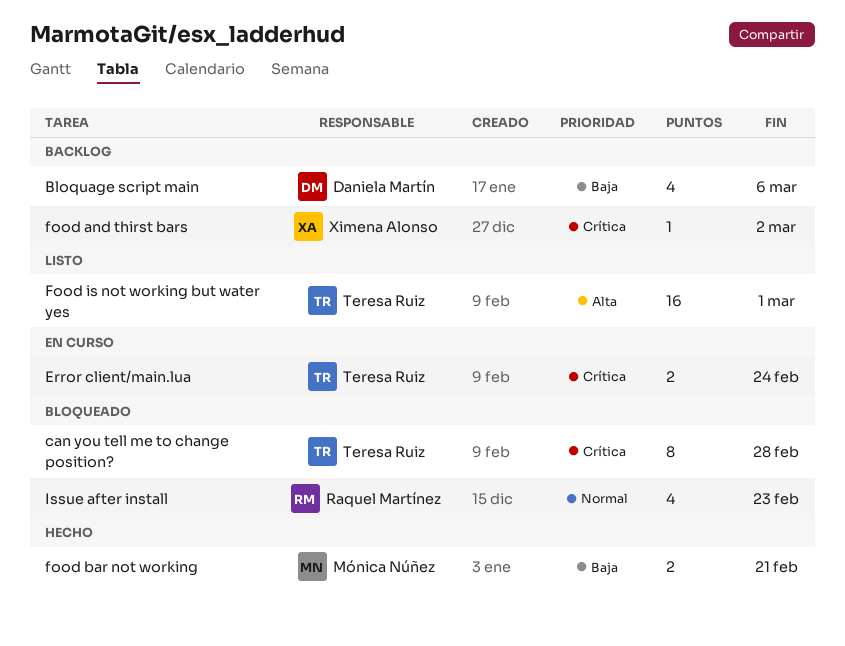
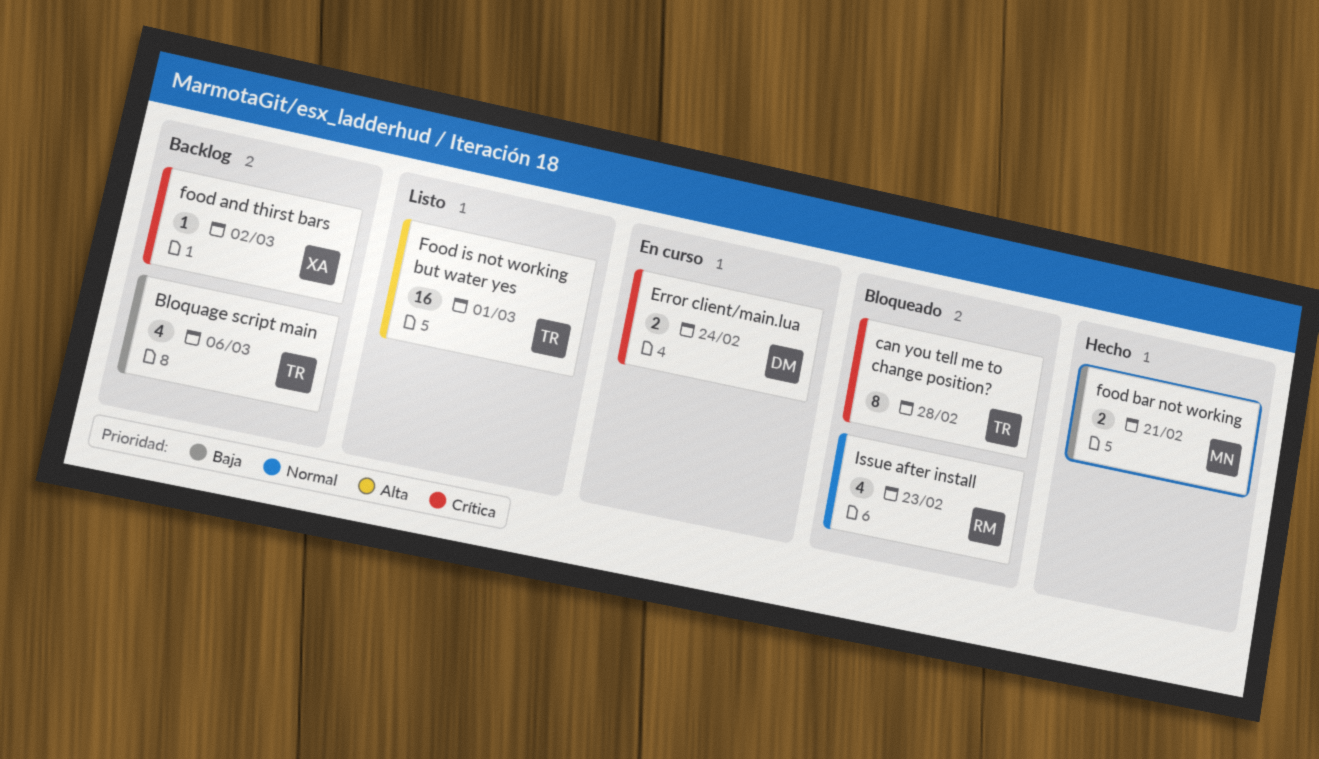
Bloquage script main, owner: Daniela Martín -> Teresa Ruiz
Error client/main.lua, owner: Teresa Ruiz -> Daniela Martín

